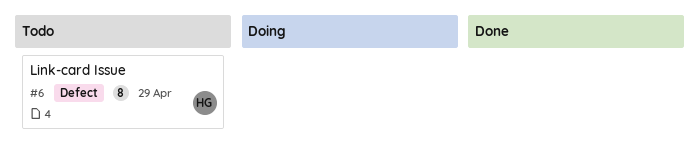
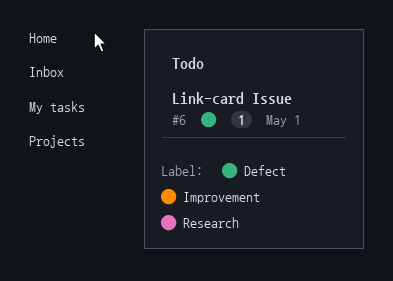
#6, estimate: 8 -> 1
#6, due: Apr 29 -> May 1

